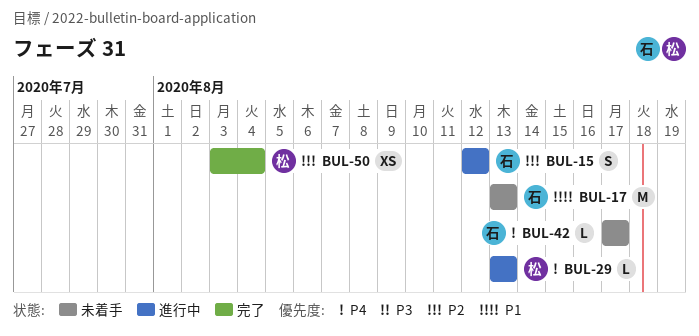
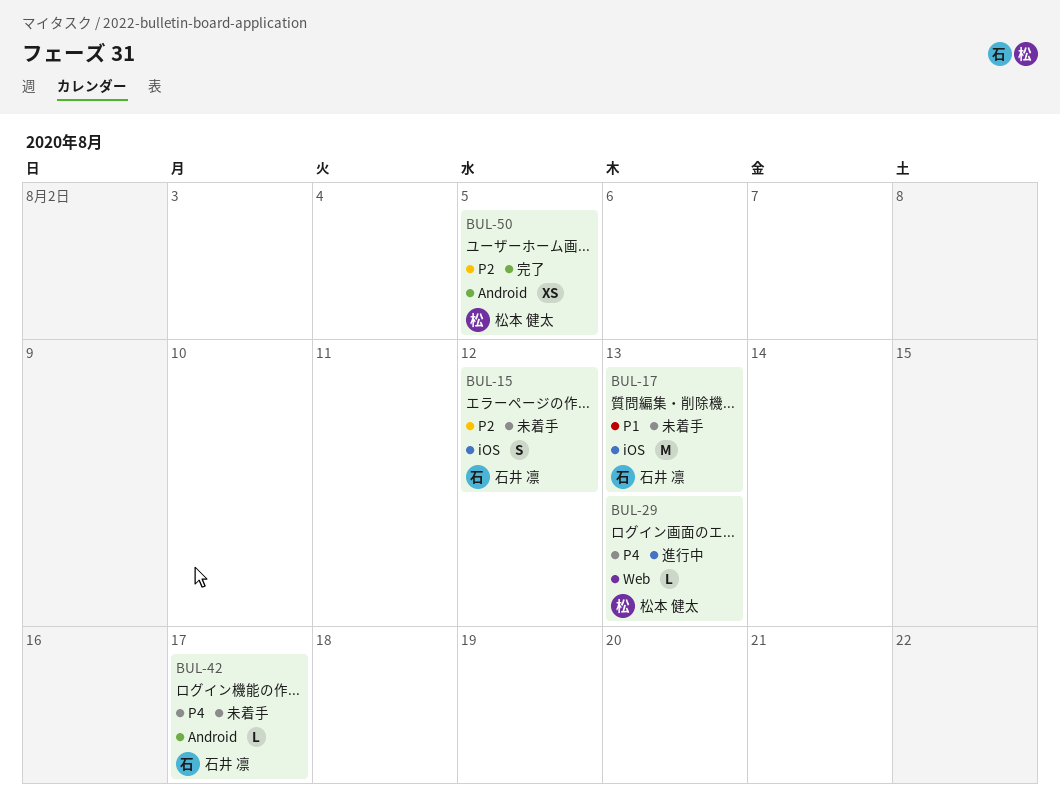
BUL-15, status: 進行中 -> 未着手
BUL-50, due: Aug 4 -> Aug 5

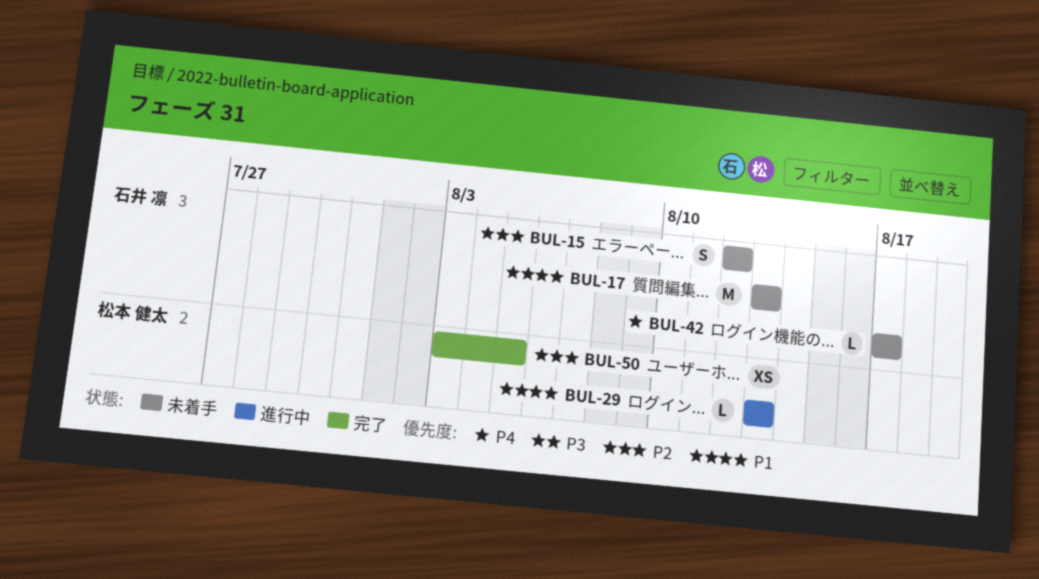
BUL-29, priority: P4 -> P1

